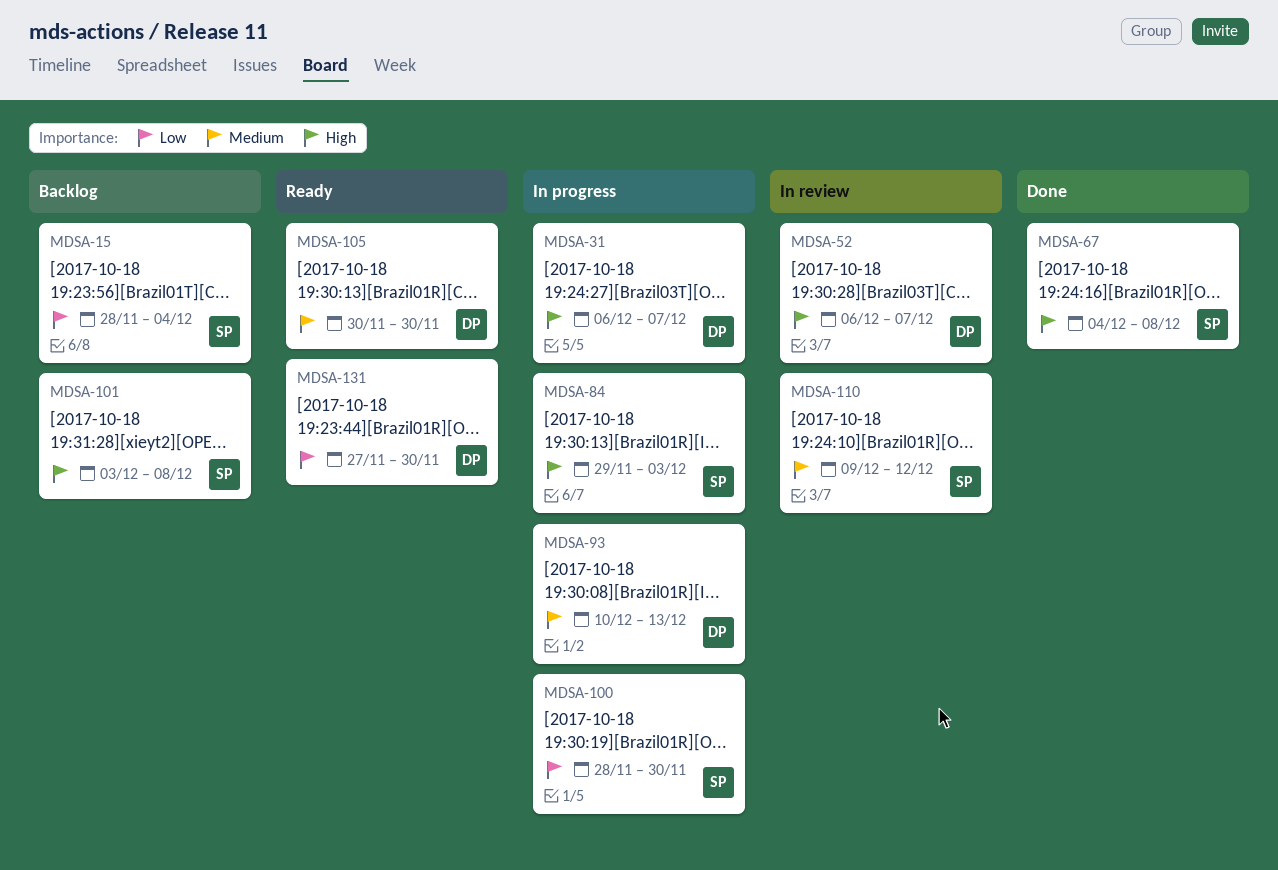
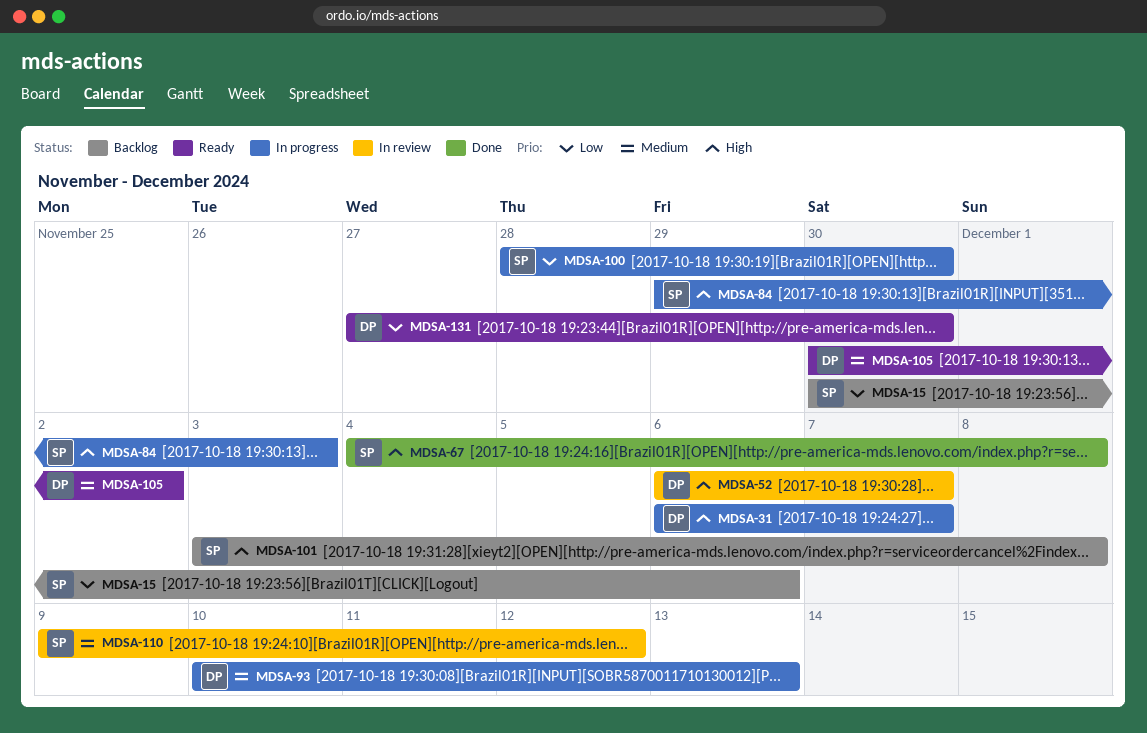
MDSA-15, start: Nov 28 -> Nov 30
MDSA-15, due: Dec 4 -> Dec 6
MDSA-105, due: Nov 30 -> Dec 2

